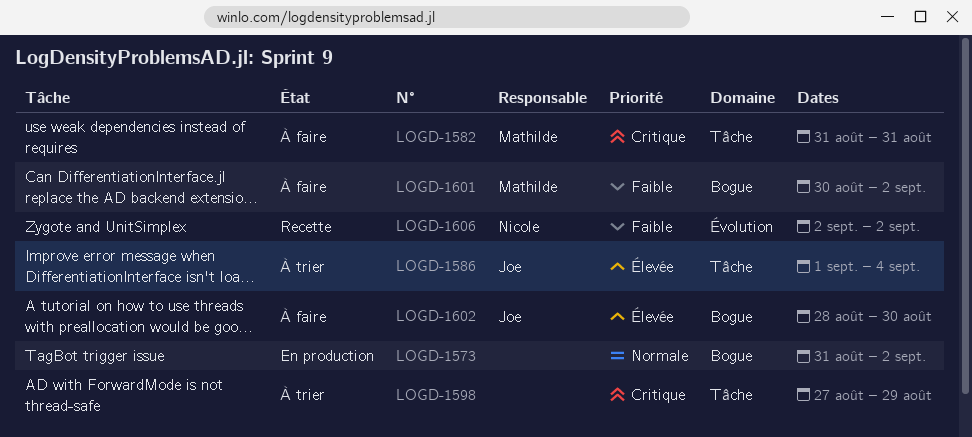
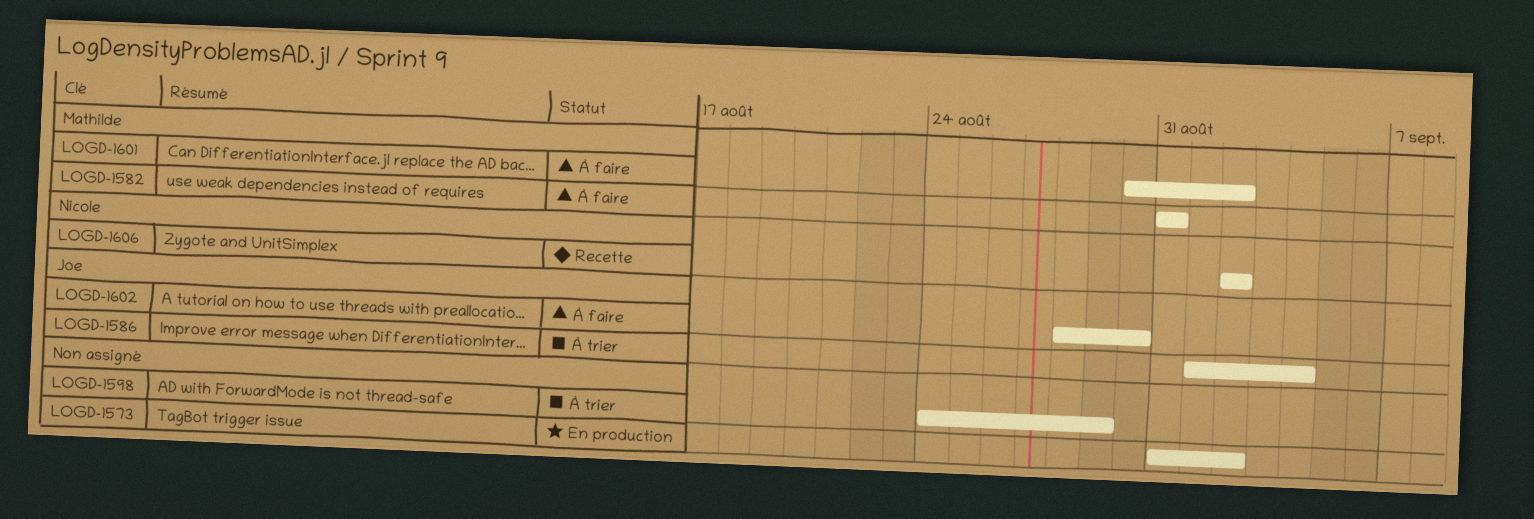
LOGD-1598, start: Aug 27 -> Aug 24

